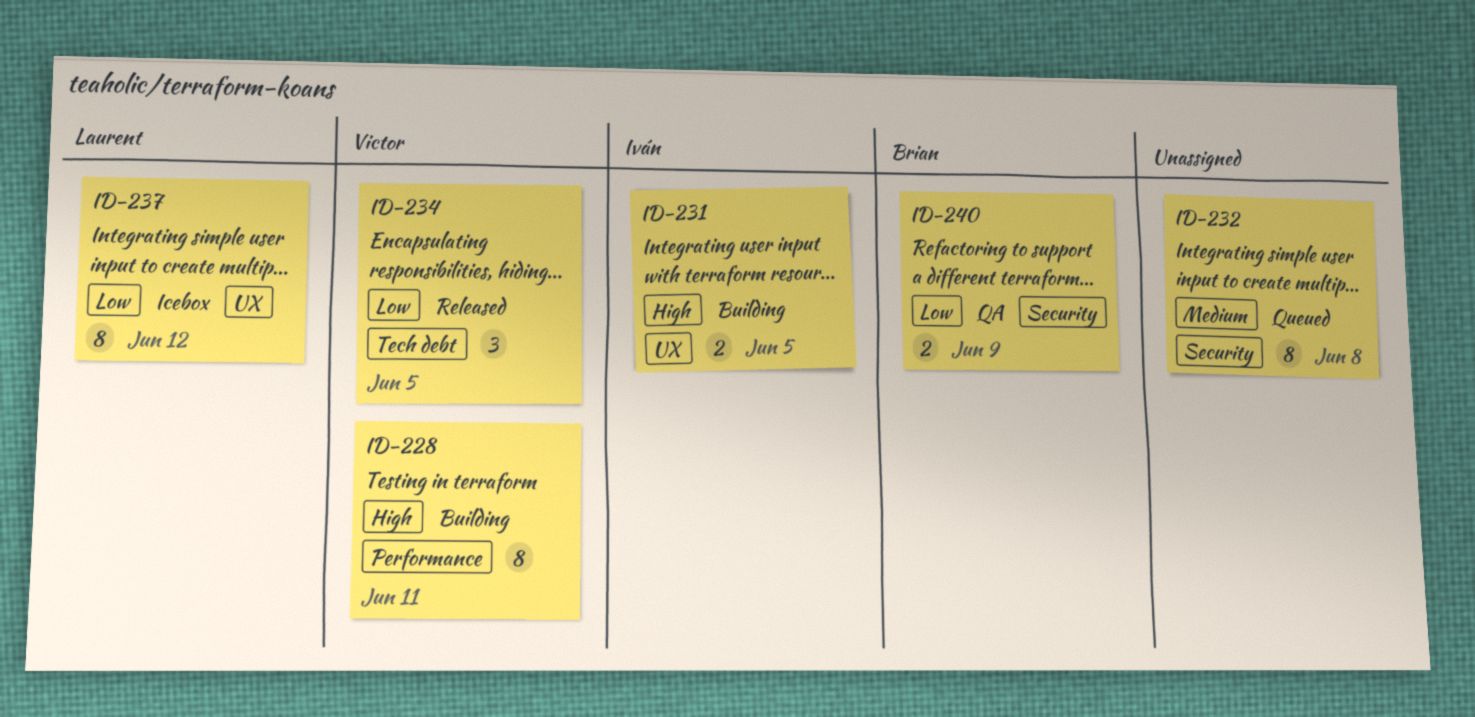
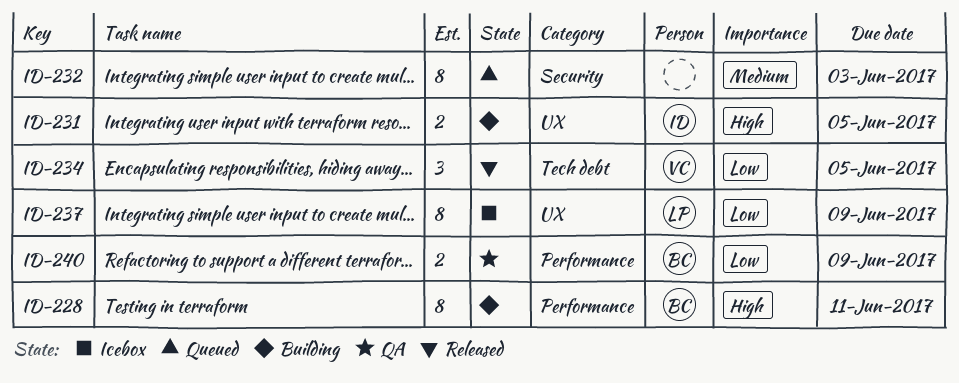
ID-228, owner: Victor -> Brian
ID-232, due: Jun 8 -> Jun 3
ID-237, due: Jun 12 -> Jun 9
ID-240, label: Security -> Performance

